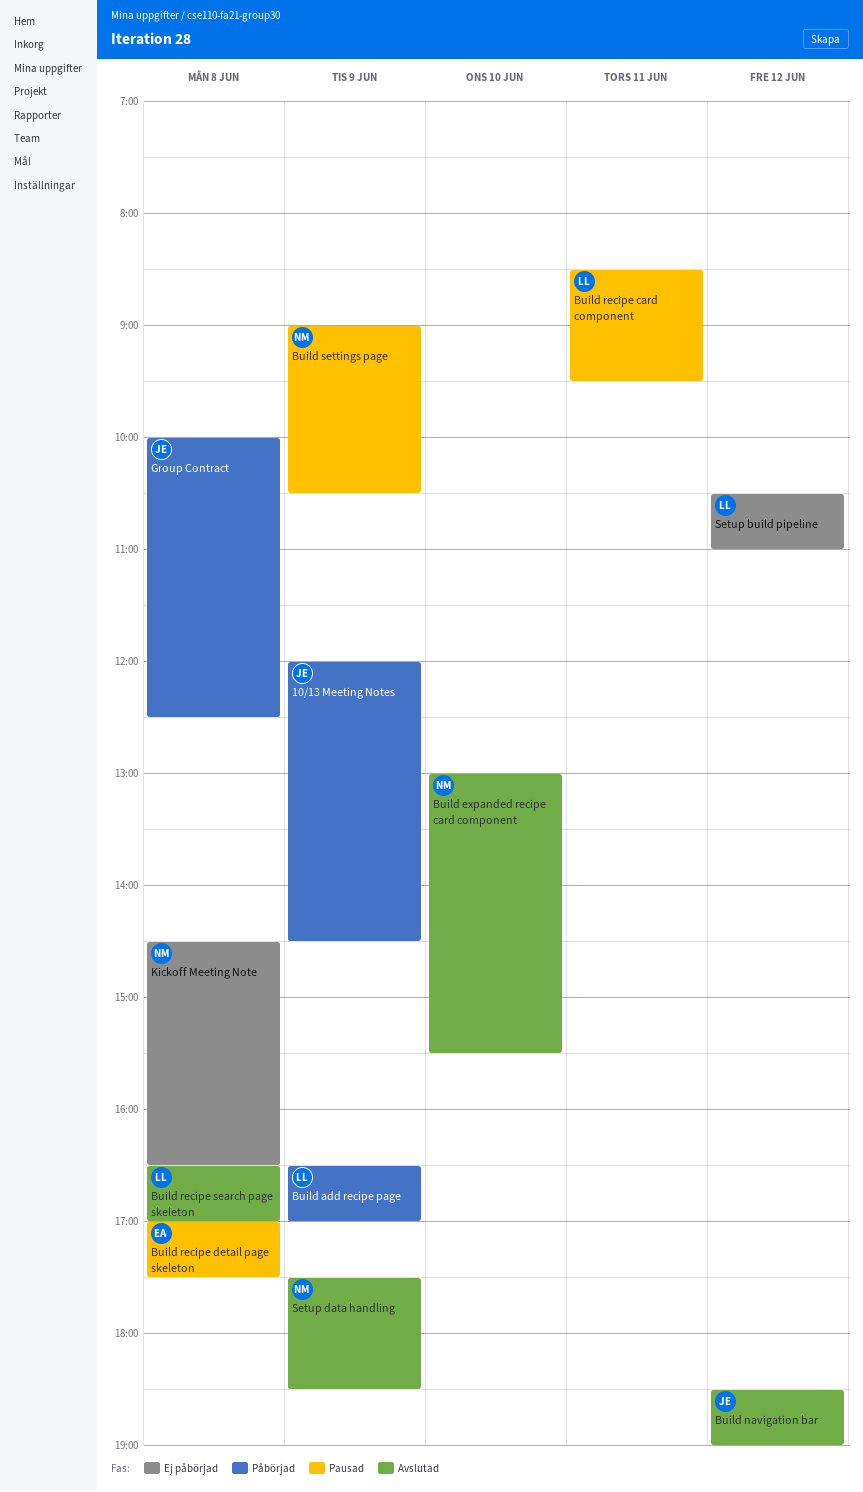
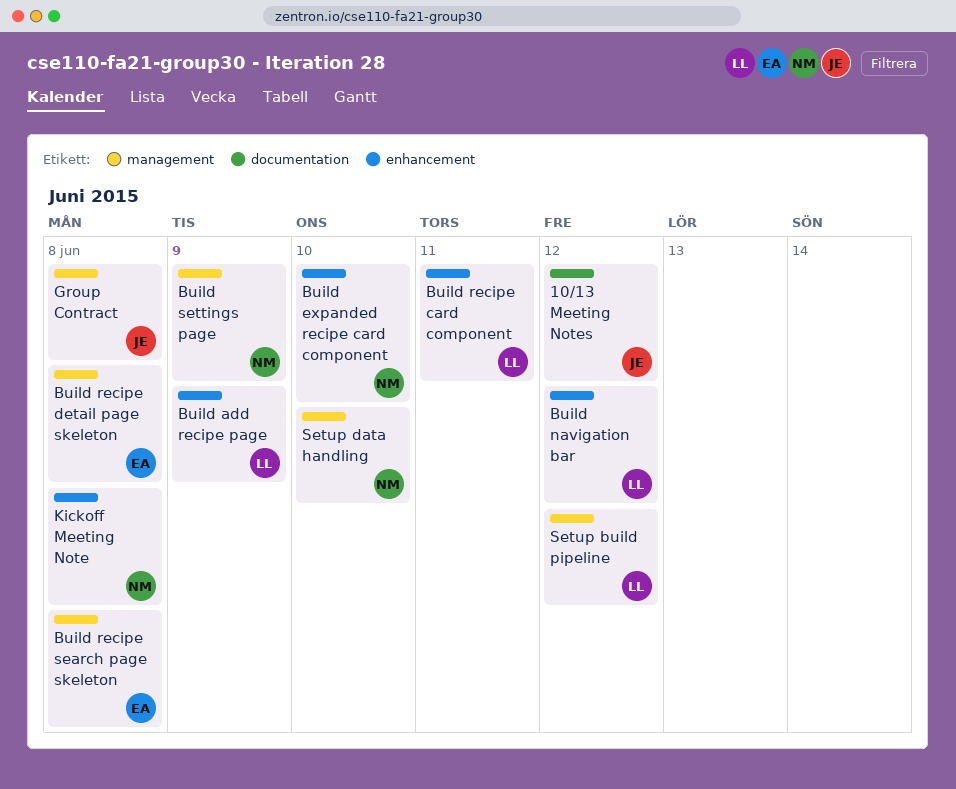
10/13 Meeting Notes, day: Jun 9 -> Jun 12
Build navigation bar, owner: JE -> LL
Build recipe search page skeleton, owner: LL -> EA
Setup data handling, day: Jun 9 -> Jun 10

